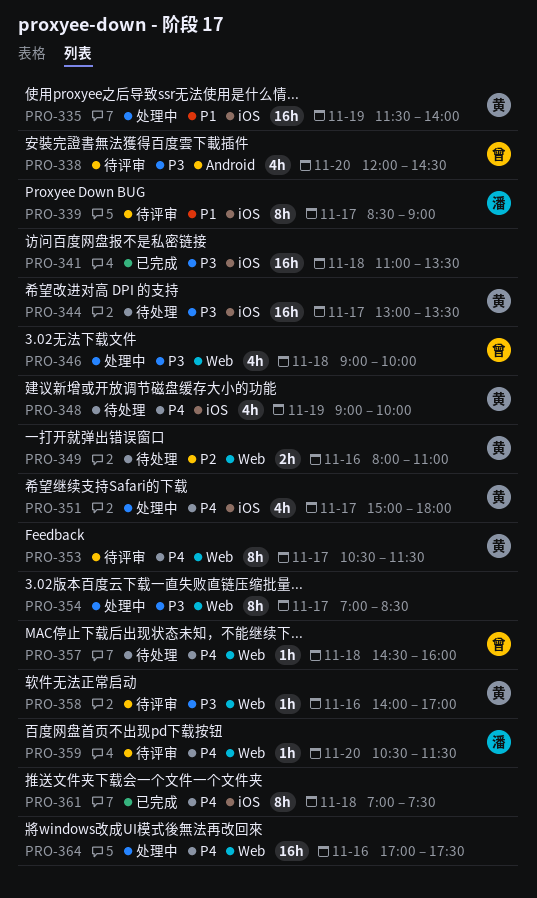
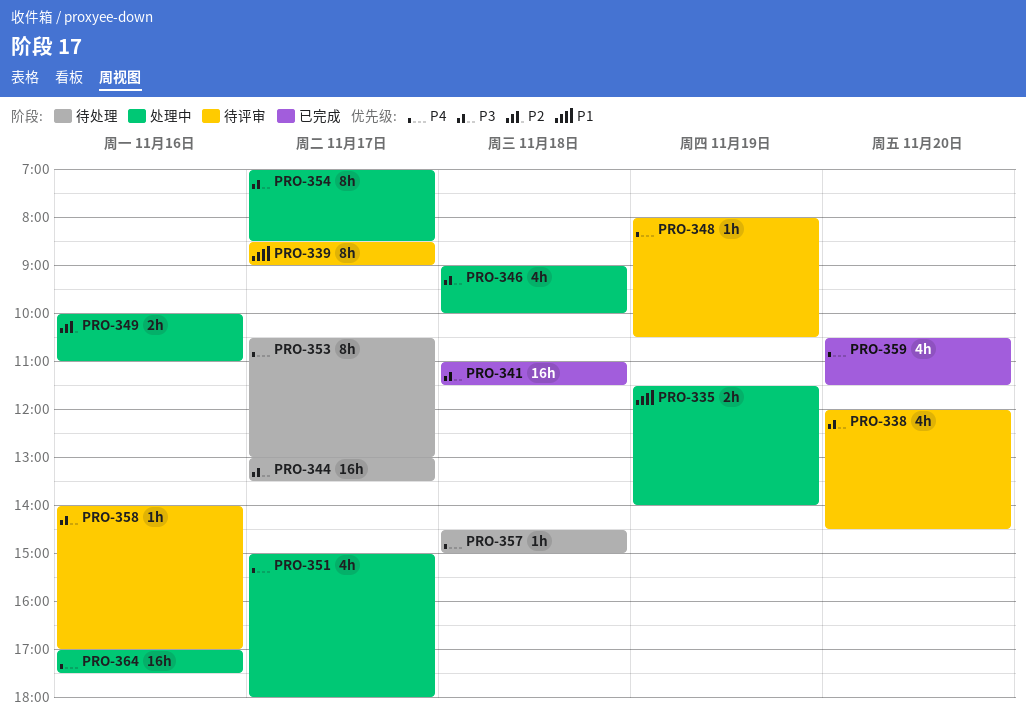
PRO-335, estimate: 16h -> 2h
PRO-341, ends: 13:30 -> 11:30
PRO-348, status: 待处理 -> 待评审
PRO-348, estimate: 4h -> 1h
PRO-348, begins: 09:00 -> 08:00
PRO-348, ends: 10:00 -> 10:30
PRO-349, status: 待处理 -> 处理中
PRO-349, begins: 08:00 -> 10:00
PRO-353, status: 待评审 -> 待处理
PRO-353, ends: 11:30 -> 13:00
PRO-357, ends: 16:00 -> 15:00
PRO-359, status: 待评审 -> 已完成
PRO-359, estimate: 1h -> 4h
PRO-361: present -> none

